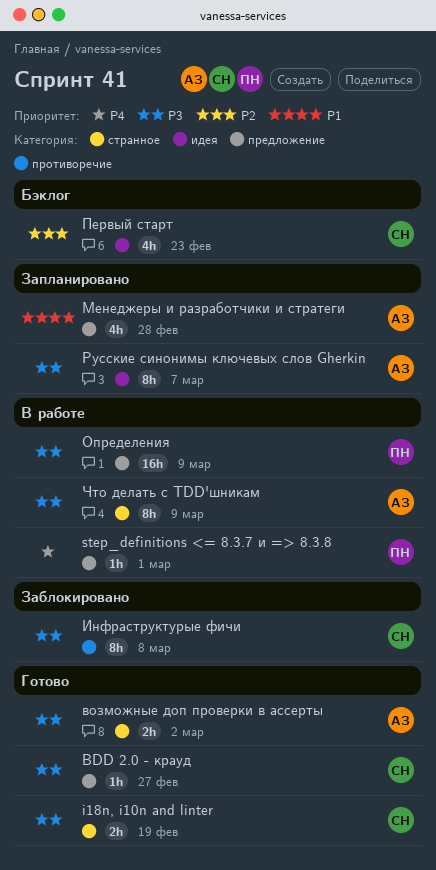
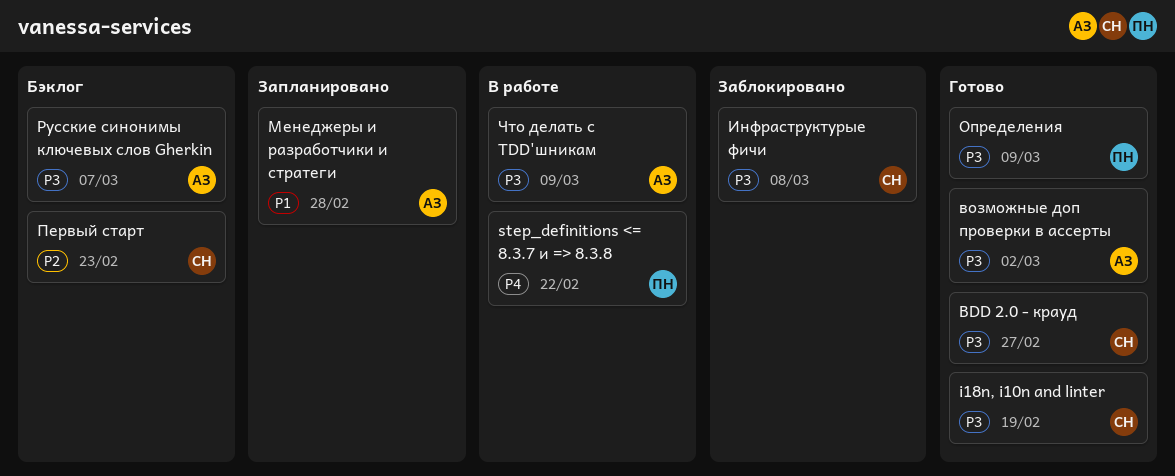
step_definitions <= 8.3.7 и => 8.3.8, due: Mar 1 -> Feb 22
Определения, status: В работе -> Готово
Русские синонимы ключевых слов Gherkin, status: Запланировано -> Бэклог

